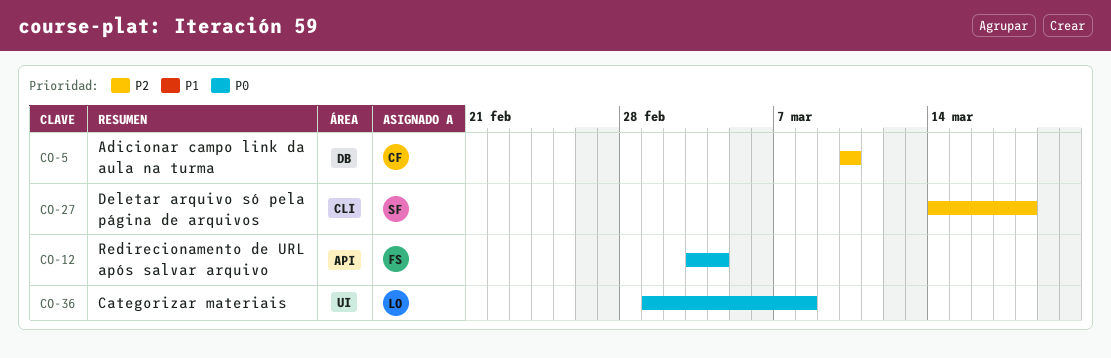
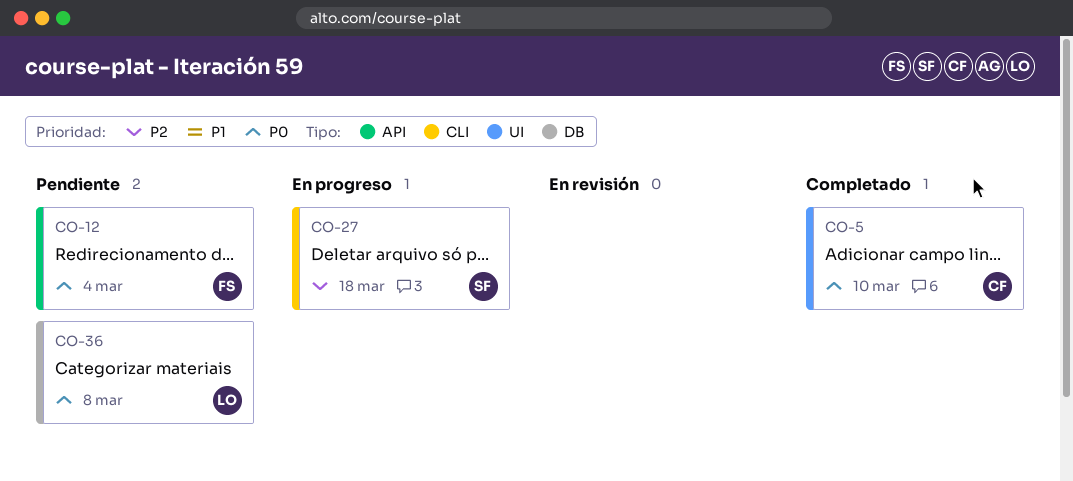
CO-5, priority: P2 -> P0
CO-5, label: DB -> UI
CO-36, label: UI -> DB

